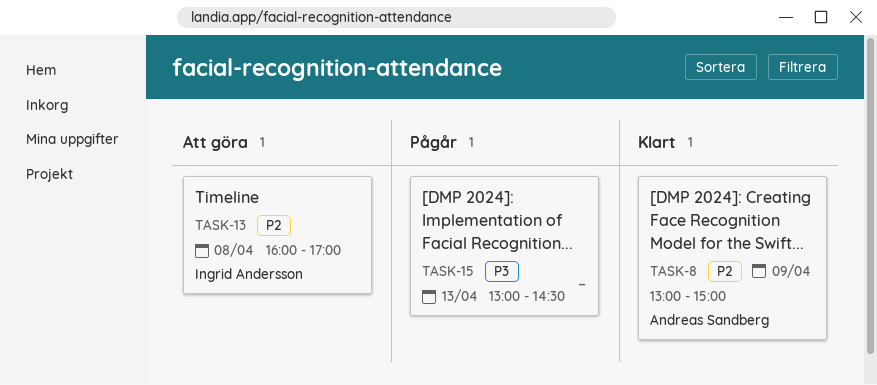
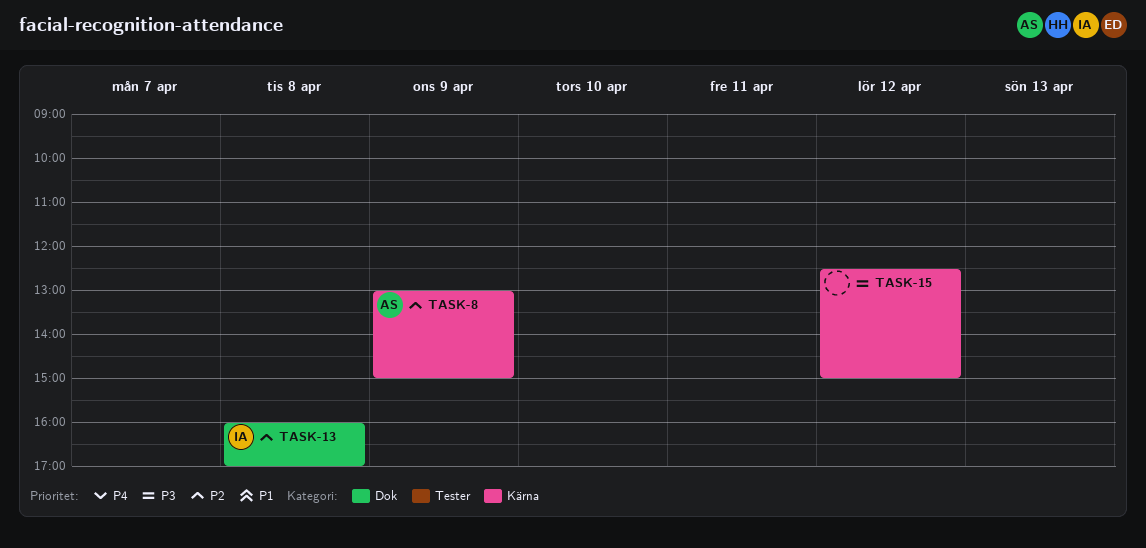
TASK-15, day: Apr 13 -> Apr 12
TASK-15, begins: 13:00 -> 12:30
TASK-15, ends: 14:30 -> 15:00

